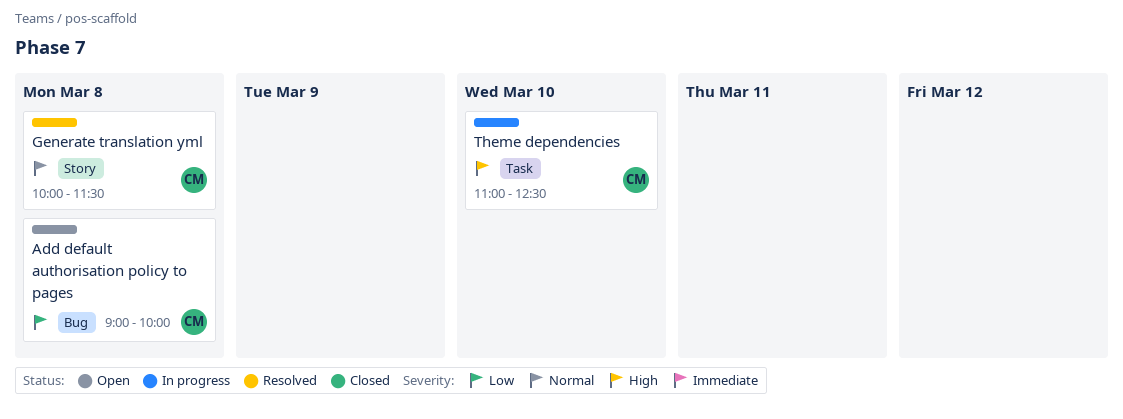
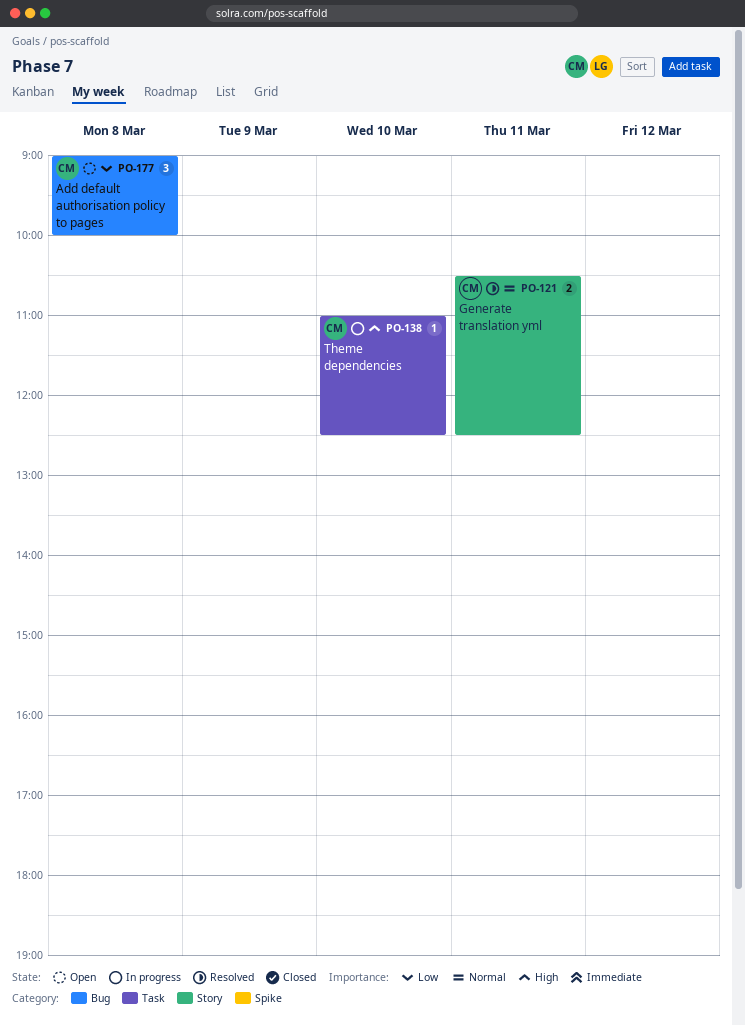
Generate translation yml, day: Mar 8 -> Mar 11
Generate translation yml, begins: 10:00 -> 10:30
Generate translation yml, ends: 11:30 -> 12:30

